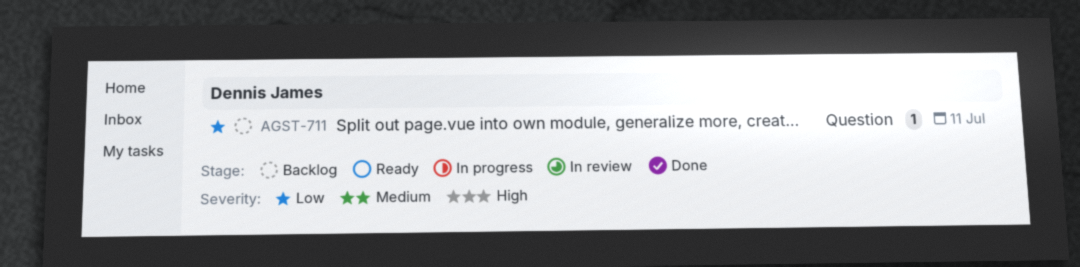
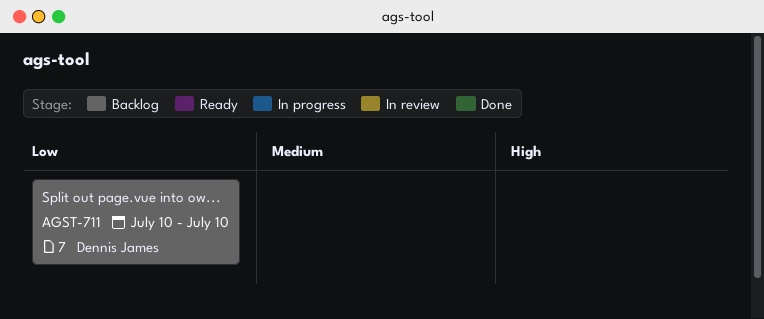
AGST-711, due: Jul 11 -> Jul 10

